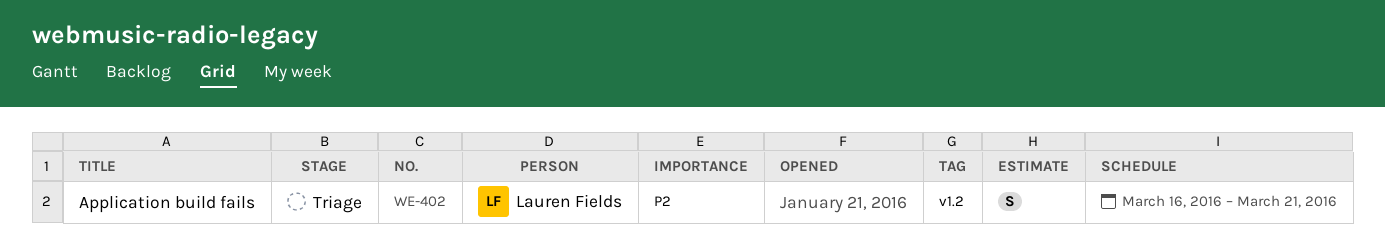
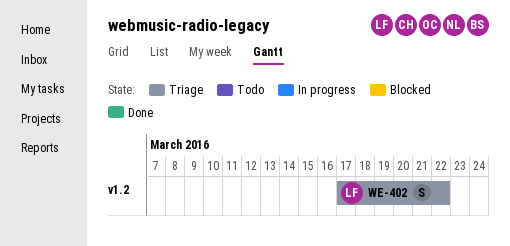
WE-402, start: Mar 16 -> Mar 17
WE-402, due: Mar 21 -> Mar 22

